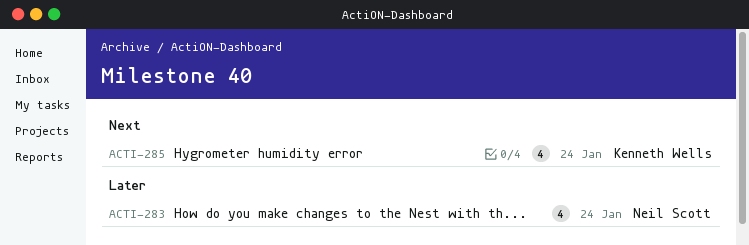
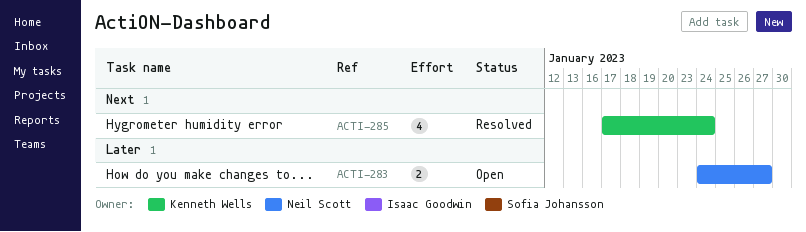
ACTI-283, estimate: 4 -> 2
ACTI-283, due: Jan 24 -> Jan 27

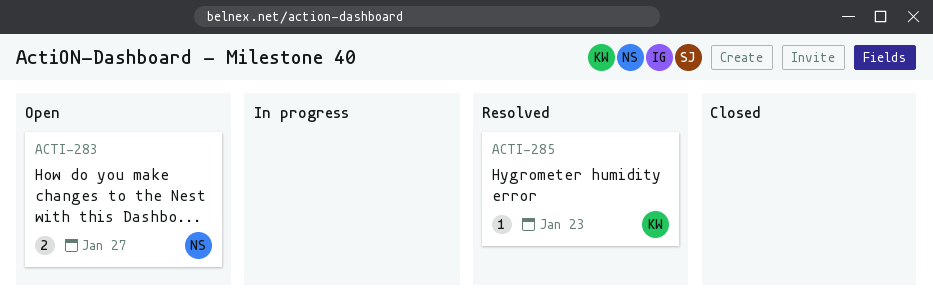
ACTI-285, estimate: 4 -> 1
ACTI-285, due: Jan 24 -> Jan 23

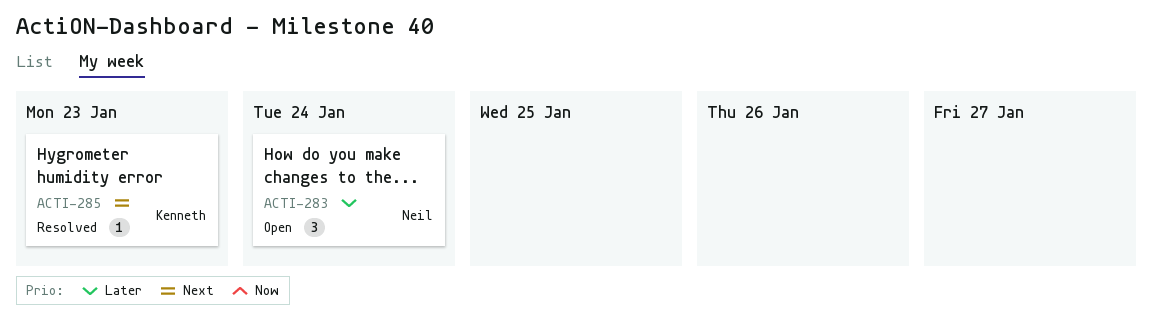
ACTI-283, estimate: 2 -> 3
ACTI-283, due: Jan 27 -> Jan 24

